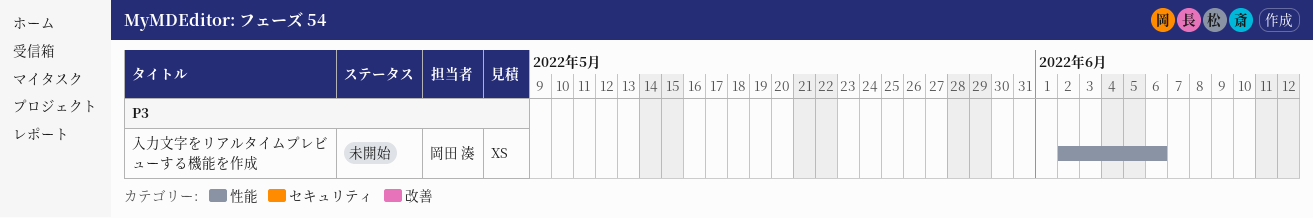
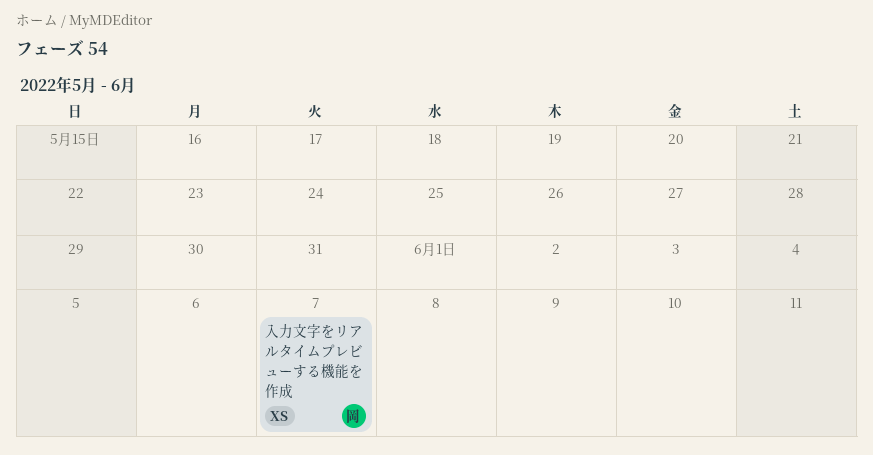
入力文字をリアルタイムプレビューする機能を作成, due: Jun 6 -> Jun 7

